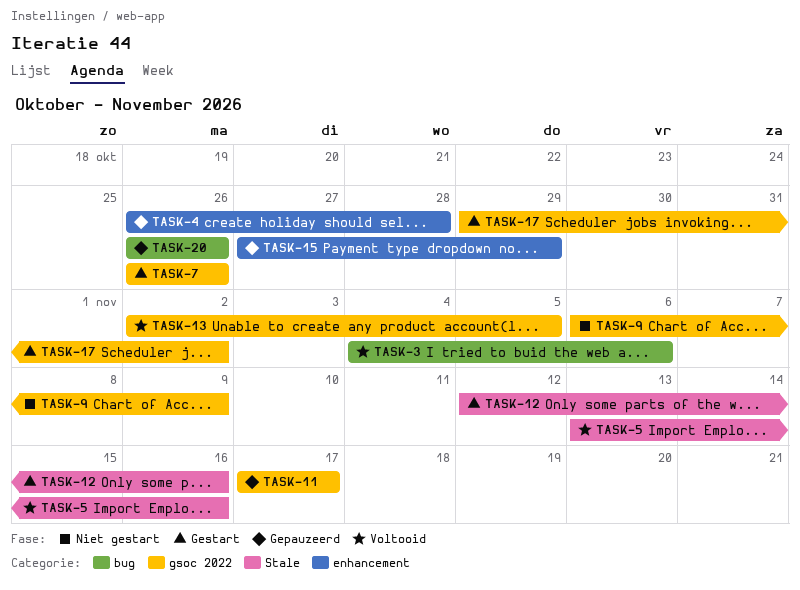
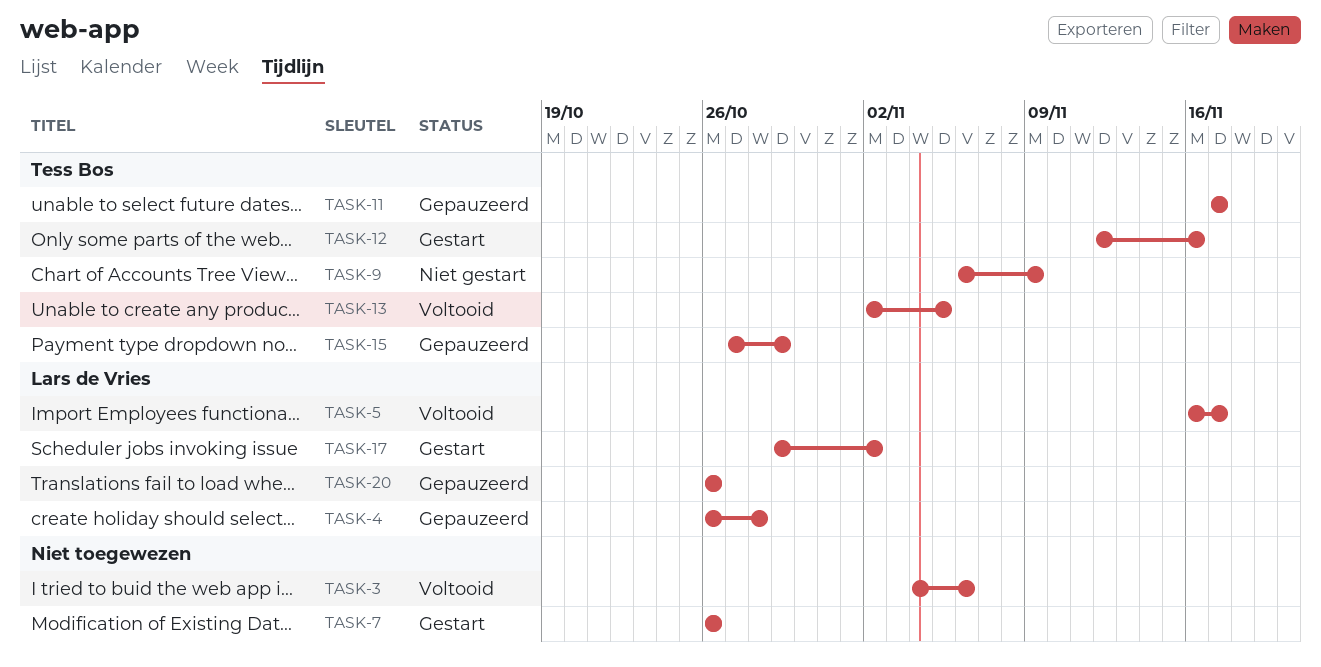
TASK-5, start: Nov 13 -> Nov 16
TASK-5, due: Nov 16 -> Nov 17

